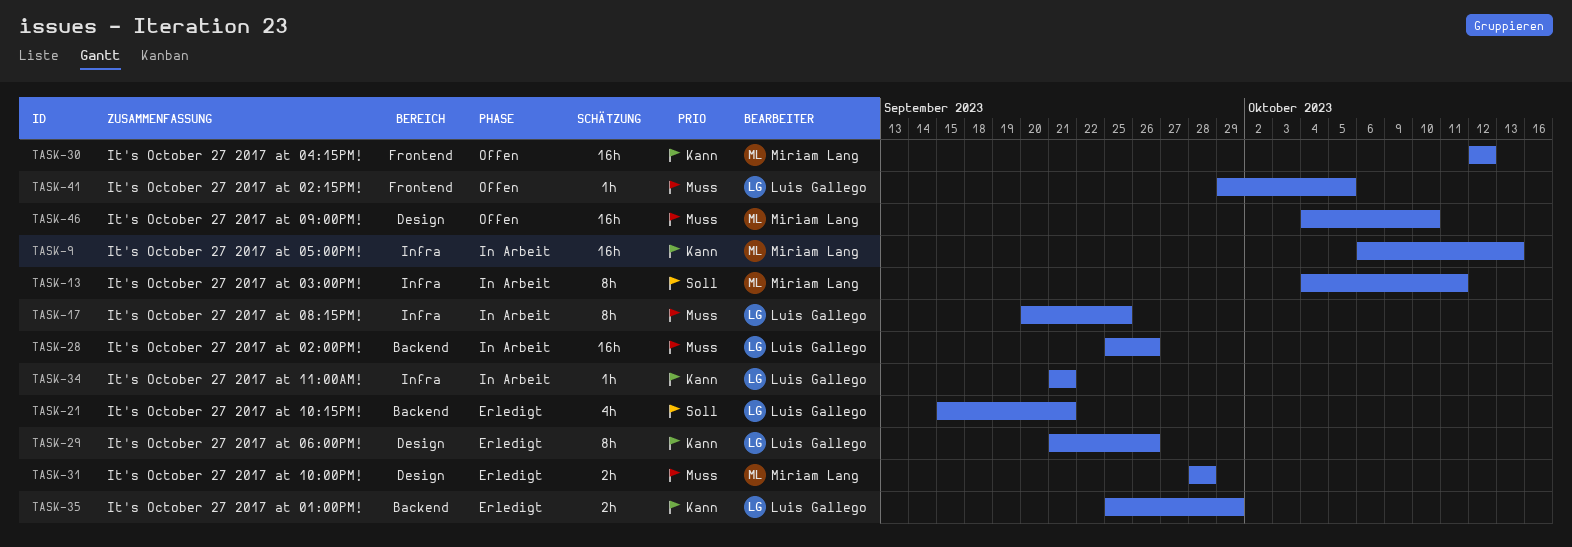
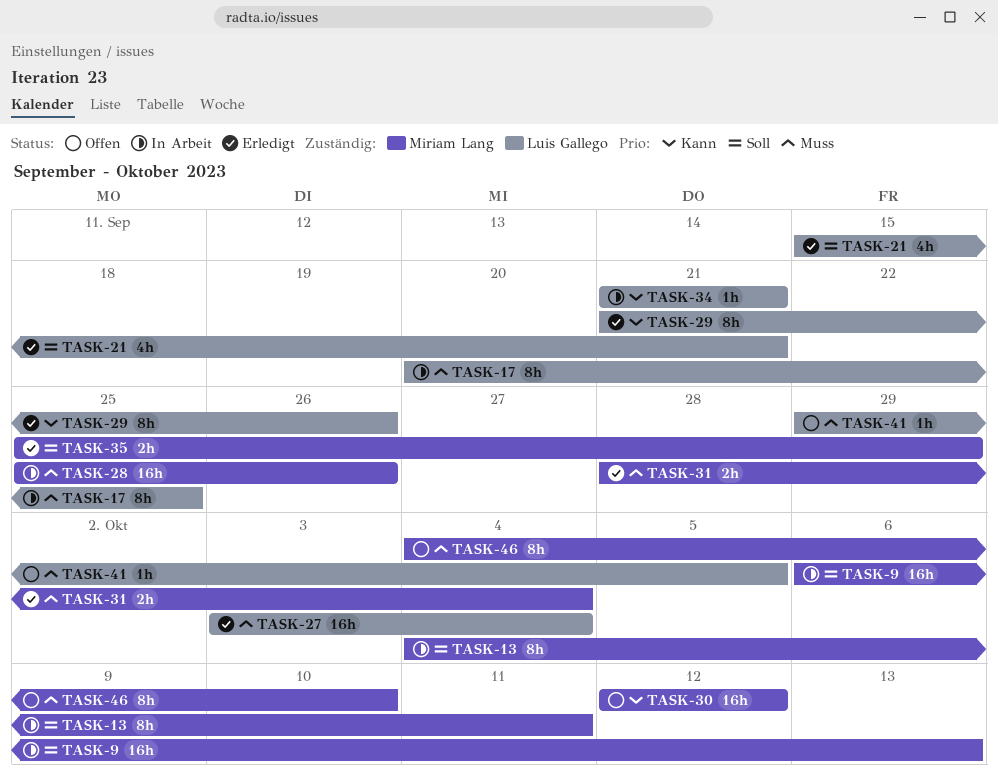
TASK-9, priority: Kann -> Soll
TASK-27: none -> present
TASK-28, owner: Luis Gallego -> Miriam Lang
TASK-31, due: Sep 28 -> Oct 4
TASK-35, owner: Luis Gallego -> Miriam Lang
TASK-35, priority: Kann -> Soll
TASK-46, estimate: 16h -> 8h

